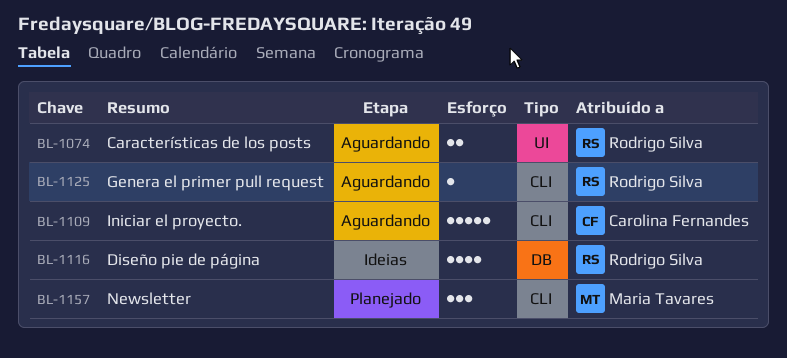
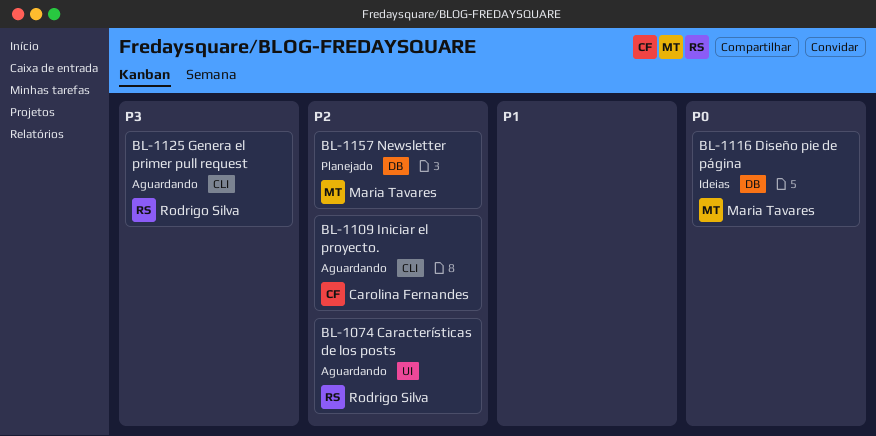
BL-1116, owner: Rodrigo Silva -> Maria Tavares
BL-1157, label: CLI -> DB

